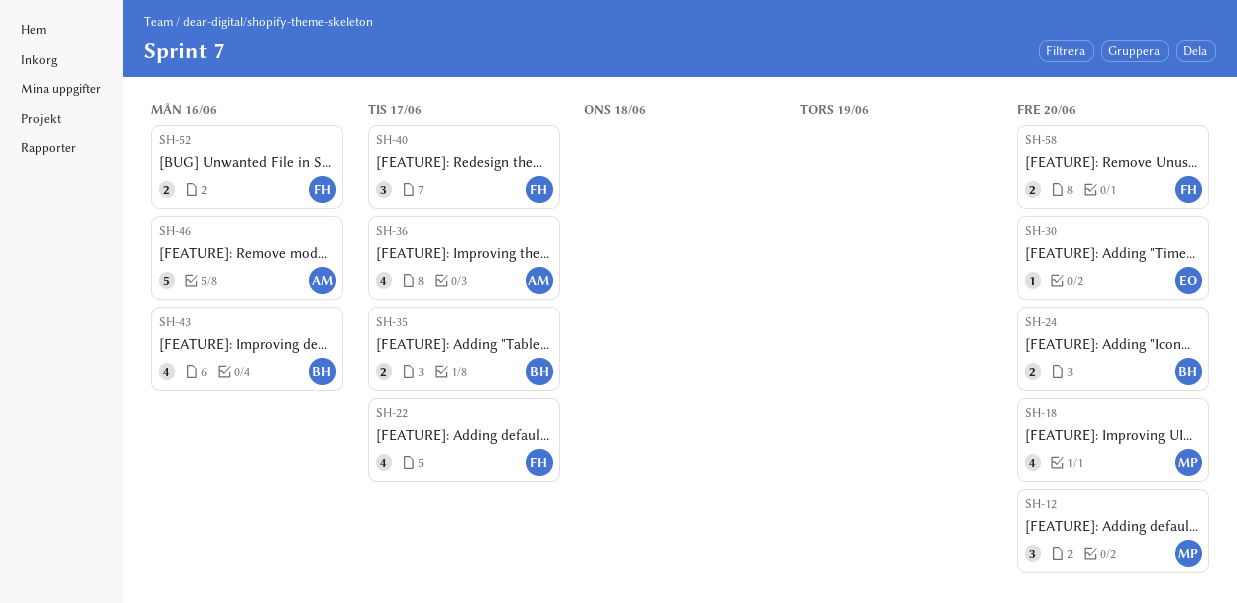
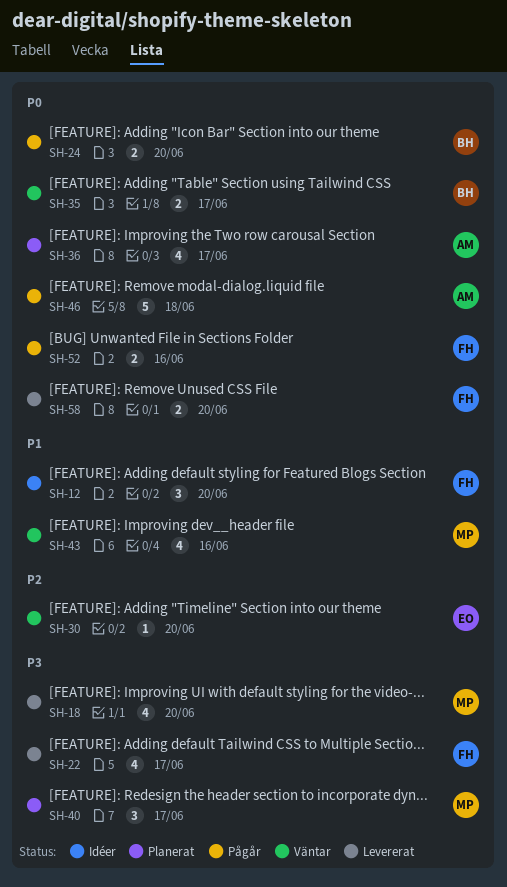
SH-12, owner: MP -> FH
SH-40, owner: FH -> MP
SH-43, owner: BH -> MP
SH-46, due: Jun 16 -> Jun 18

